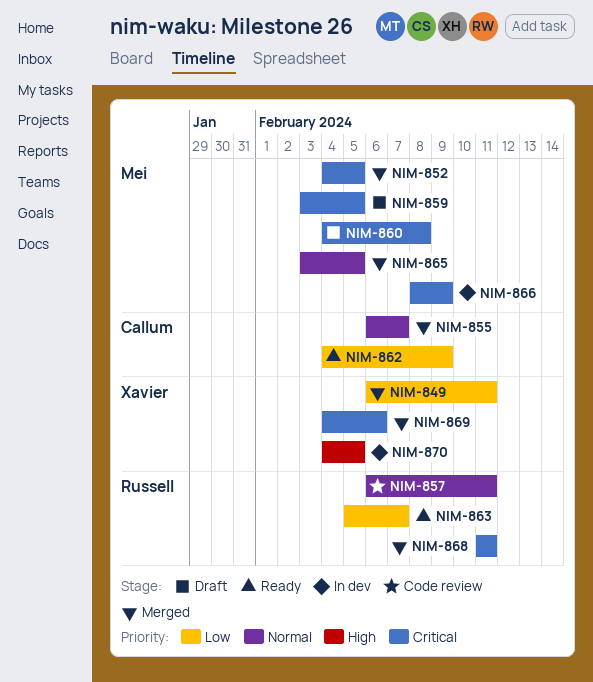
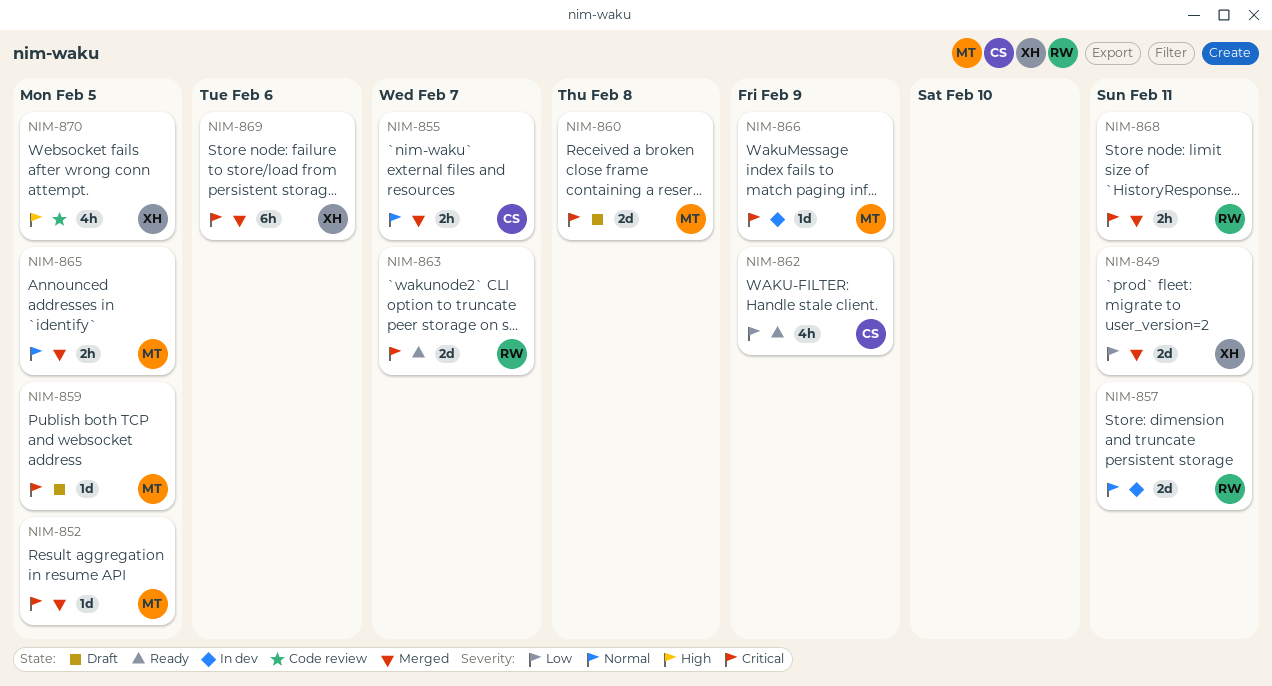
NIM-857, status: Code review -> In dev
NIM-863, priority: Low -> Critical
NIM-870, status: In dev -> Code review

